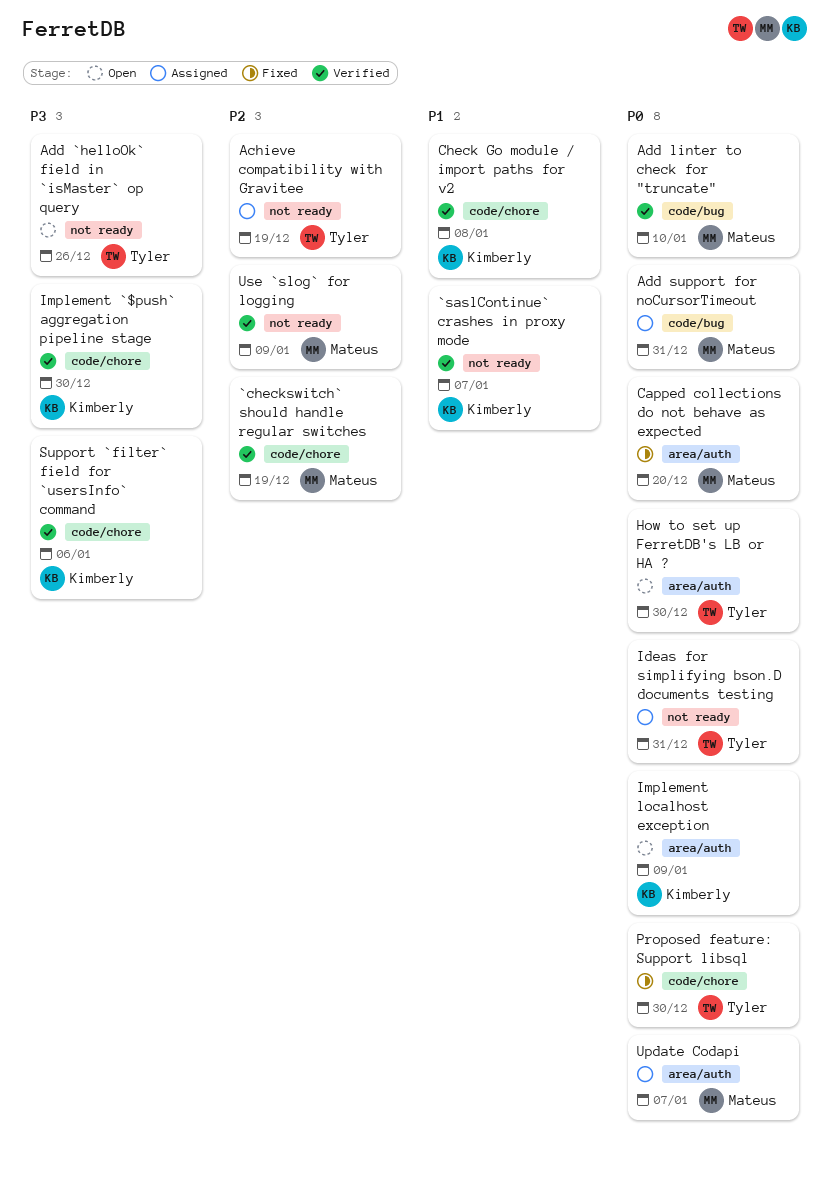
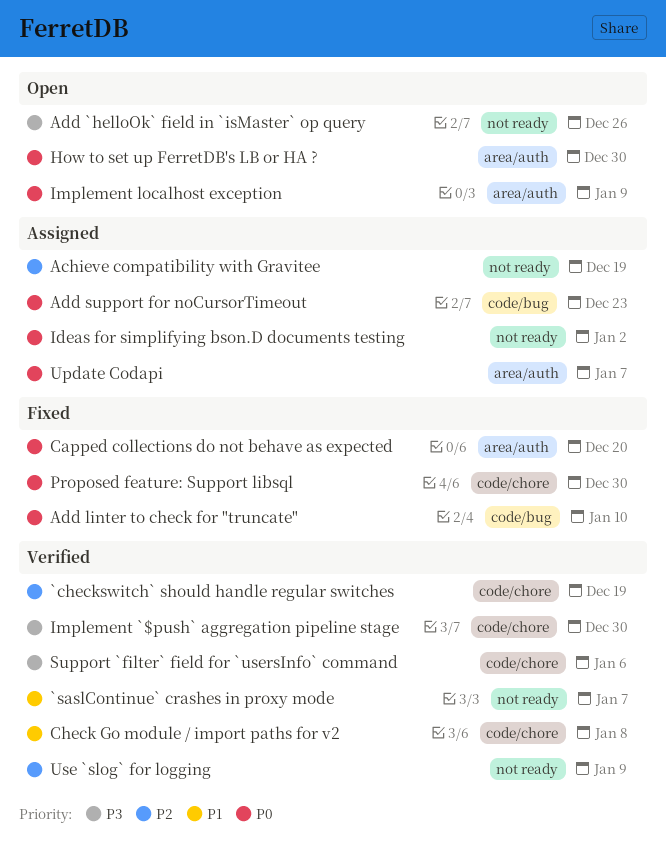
Add linter to check for "truncate", status: Verified -> Fixed
Add support for noCursorTimeout, due: Dec 31 -> Dec 23
Ideas for simplifying bson.D documents testing, due: Dec 31 -> Jan 2

